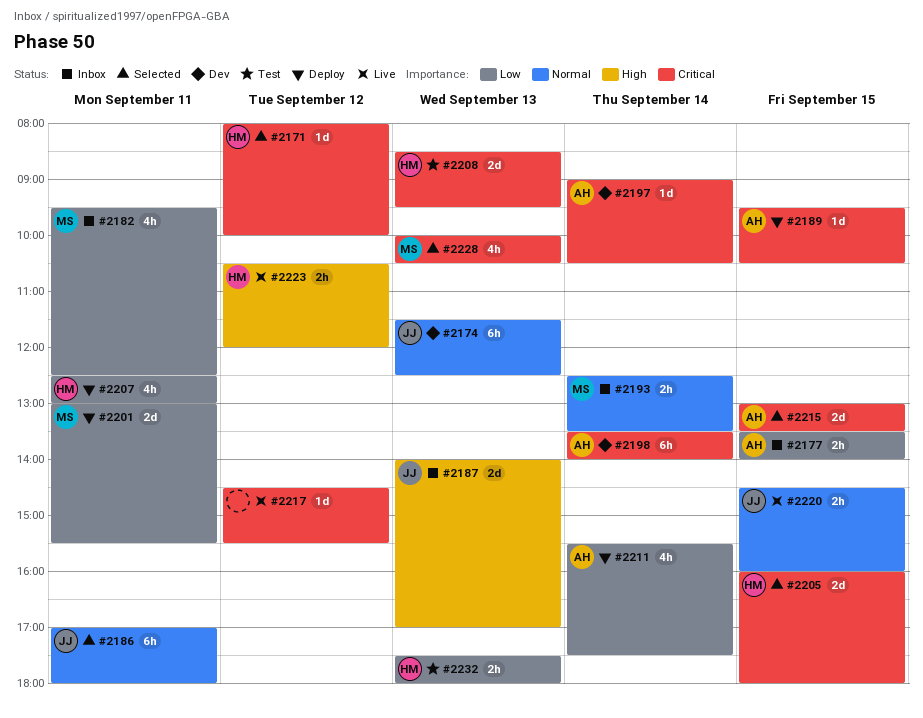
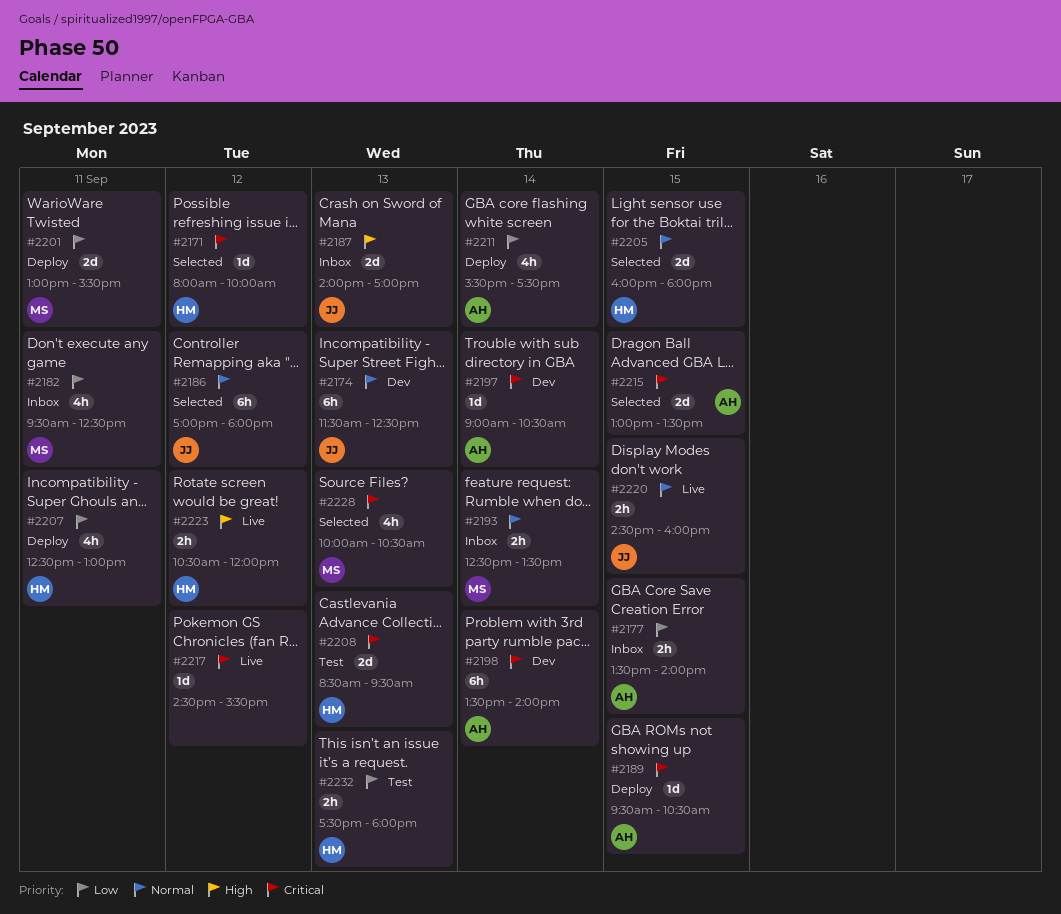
#2186, day: Sep 11 -> Sep 12
#2205, priority: Critical -> Normal

